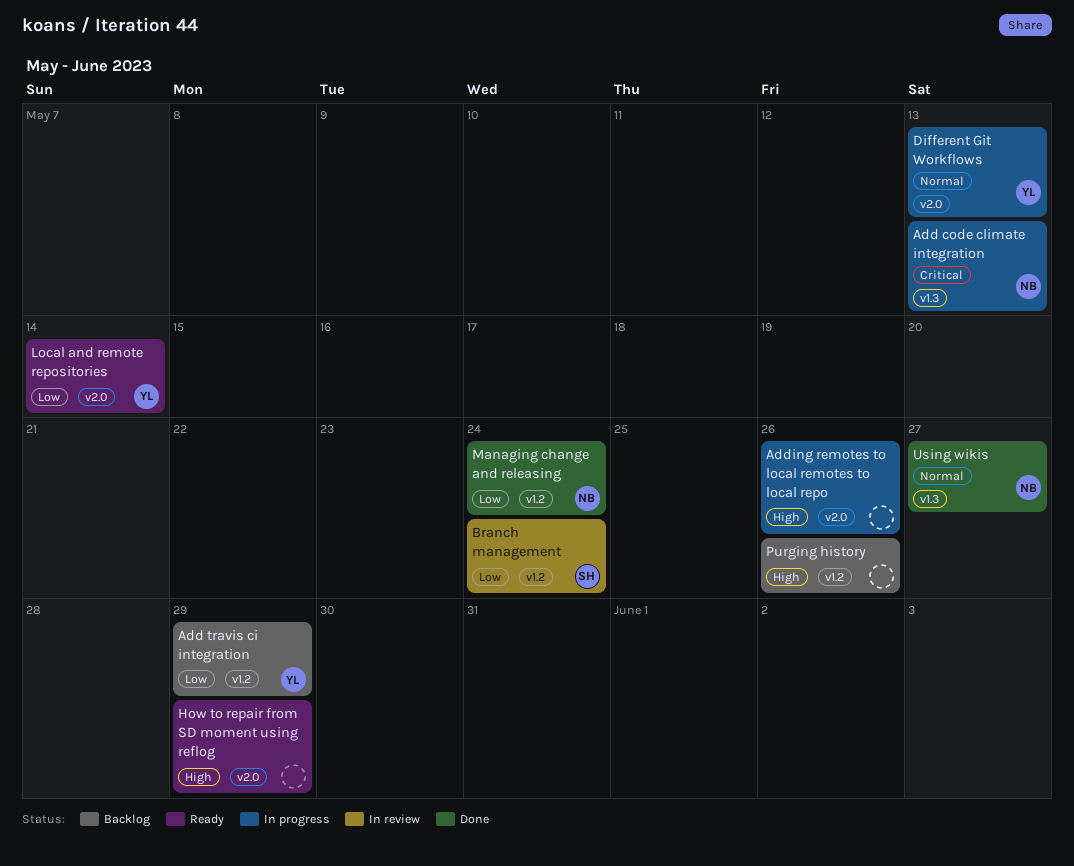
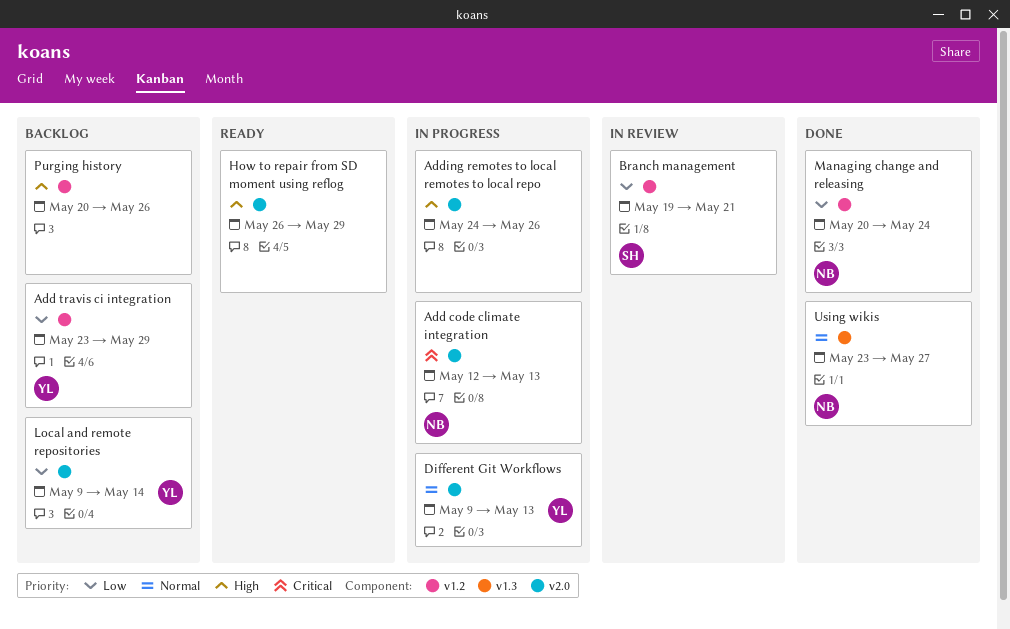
Add code climate integration, label: v1.3 -> v2.0
Branch management, due: May 24 -> May 21
Local and remote repositories, status: Ready -> Backlog

